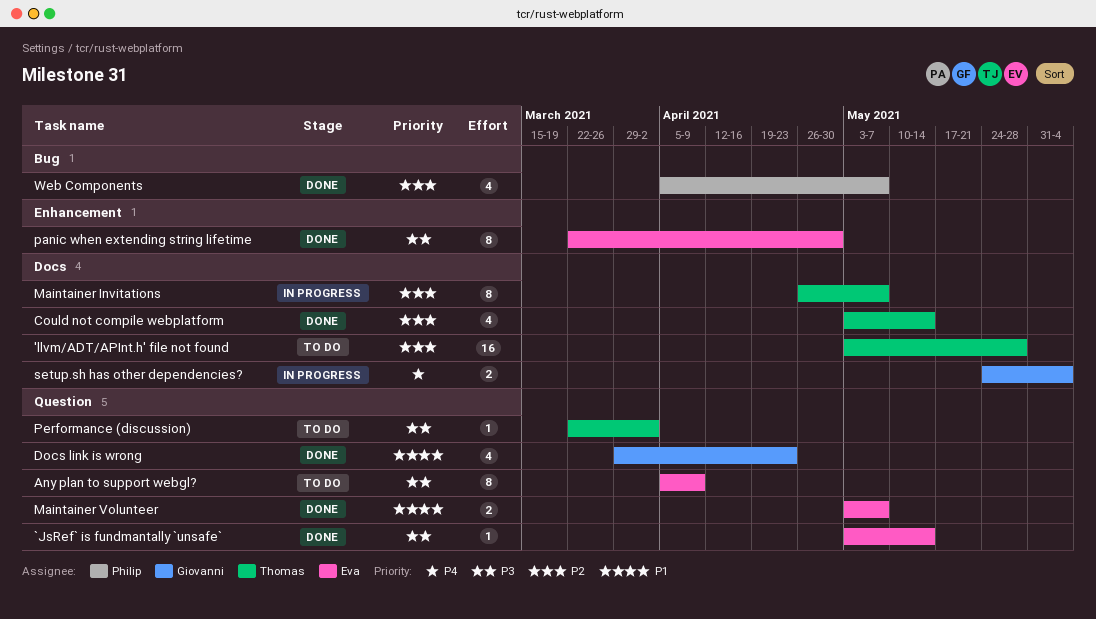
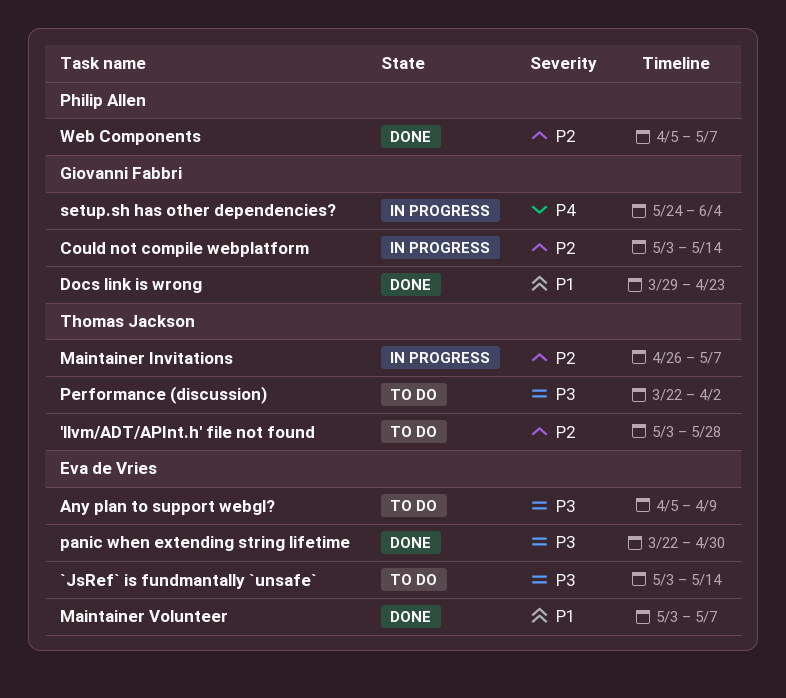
`JsRef` is fundmantally `unsafe`, status: Done -> To do
Could not compile webplatform, status: Done -> In progress
Could not compile webplatform, owner: Thomas Jackson -> Giovanni Fabbri

